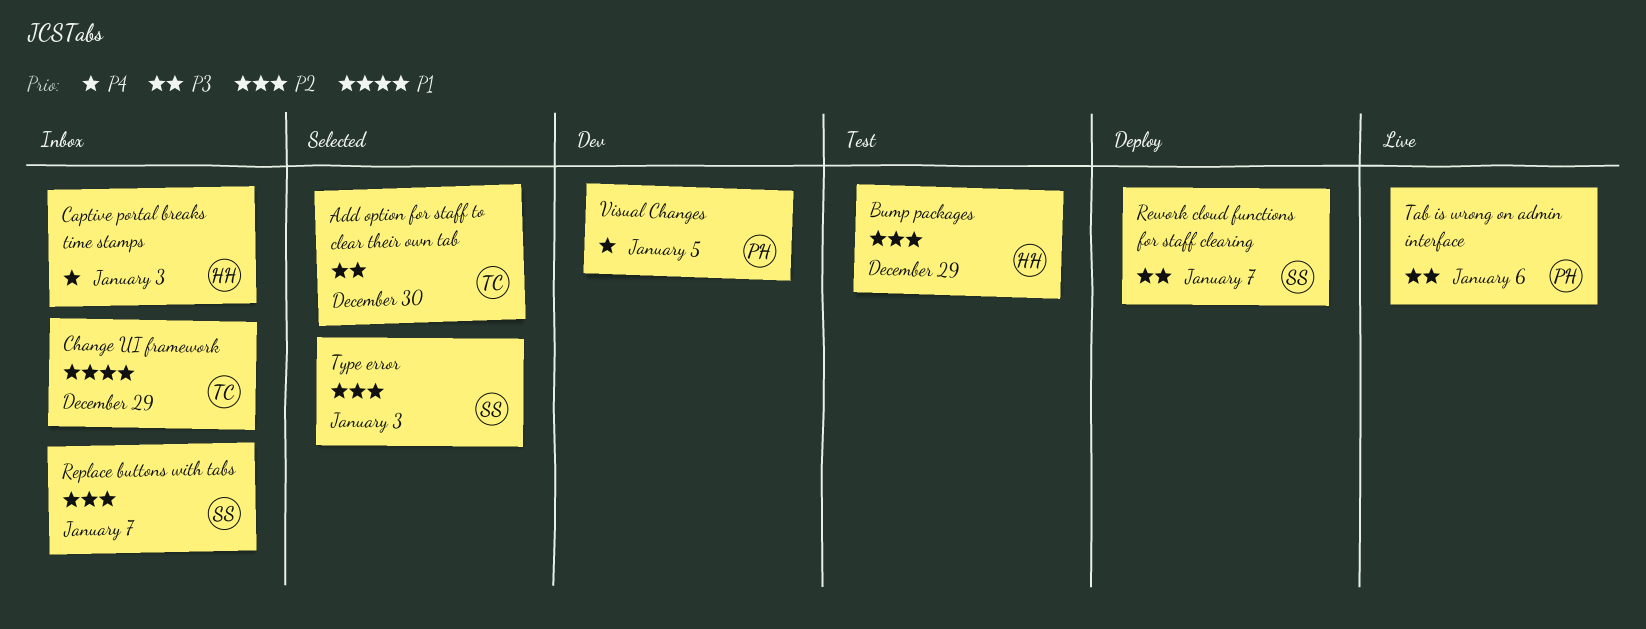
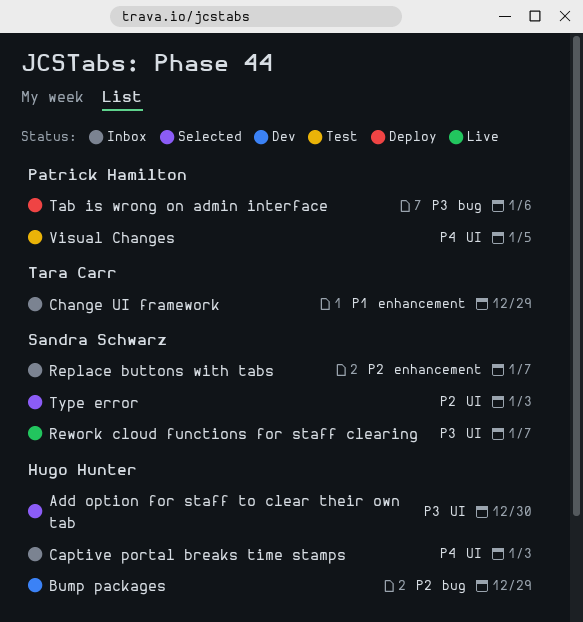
Add option for staff to clear their own tab, owner: Tara Carr -> Hugo Hunter
Bump packages, status: Test -> Dev
Rework cloud functions for staff clearing, status: Deploy -> Live
Tab is wrong on admin interface, status: Live -> Deploy
Visual Changes, status: Dev -> Test

